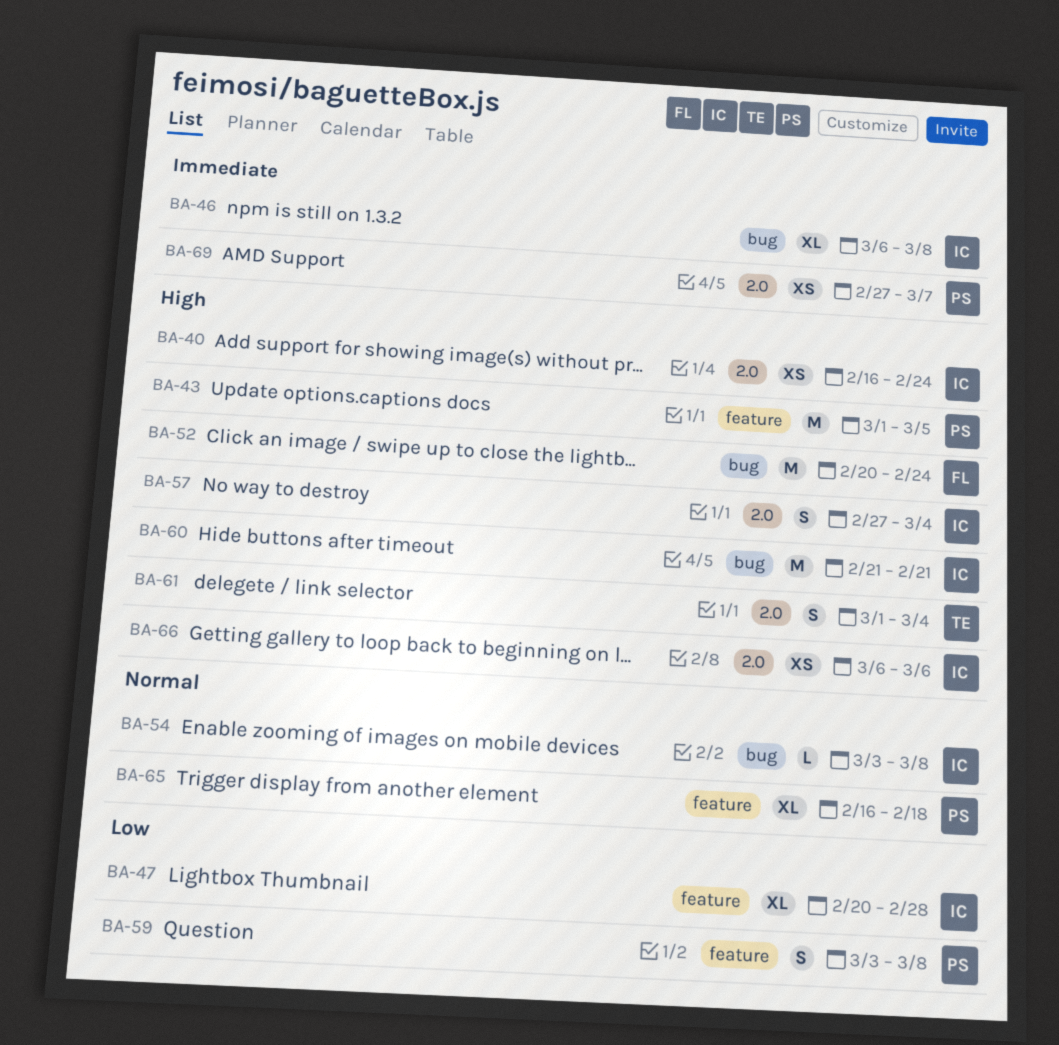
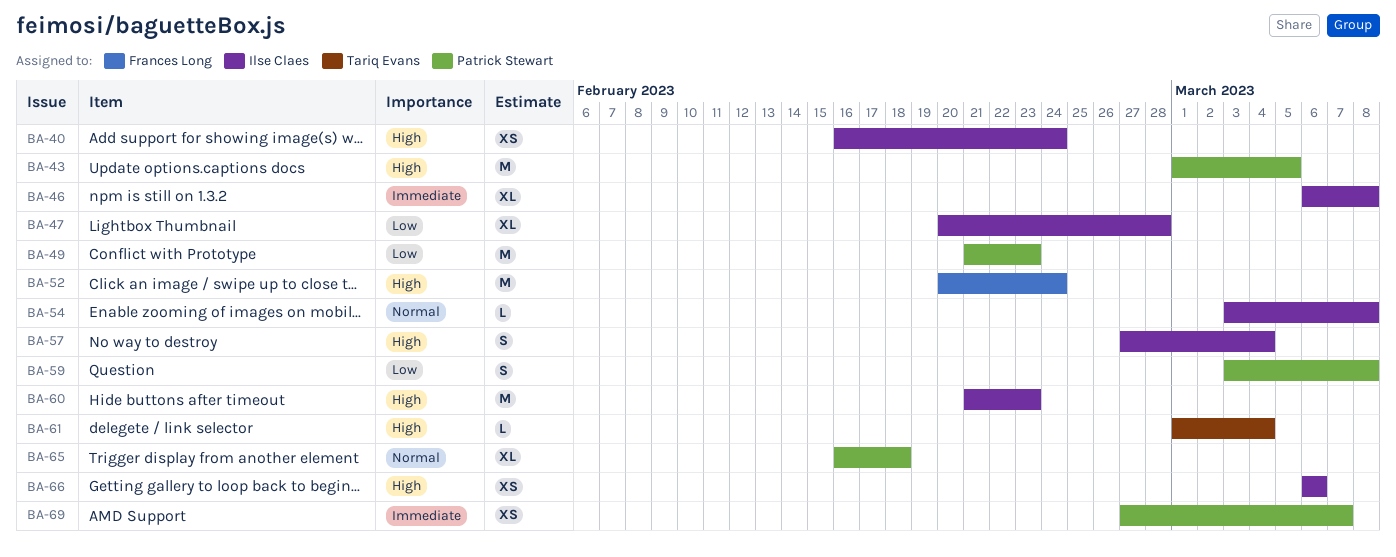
BA-49: none -> present
BA-60, due: Feb 21 -> Feb 23
BA-61, estimate: S -> L

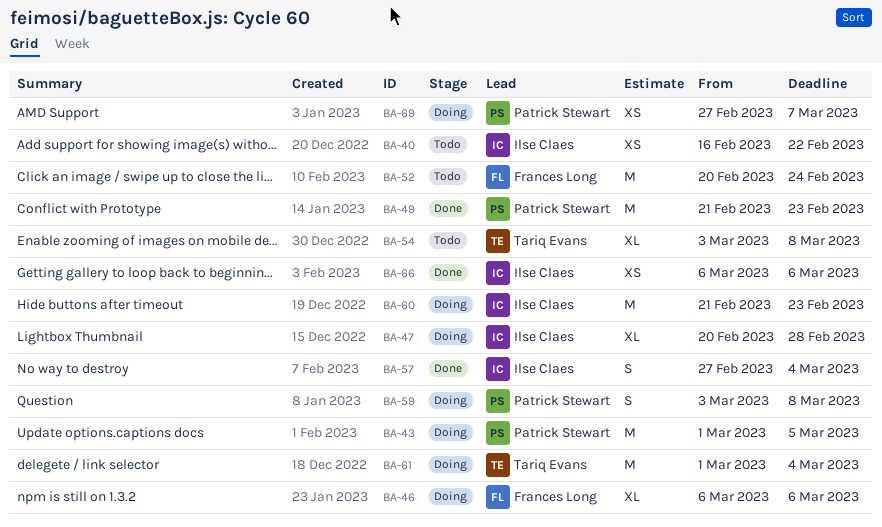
BA-40, due: Feb 24 -> Feb 22
BA-46, owner: Ilse Claes -> Frances Long
BA-46, due: Mar 8 -> Mar 6
BA-54, owner: Ilse Claes -> Tariq Evans
BA-54, estimate: L -> XL
BA-61, estimate: L -> M
BA-65: present -> none

